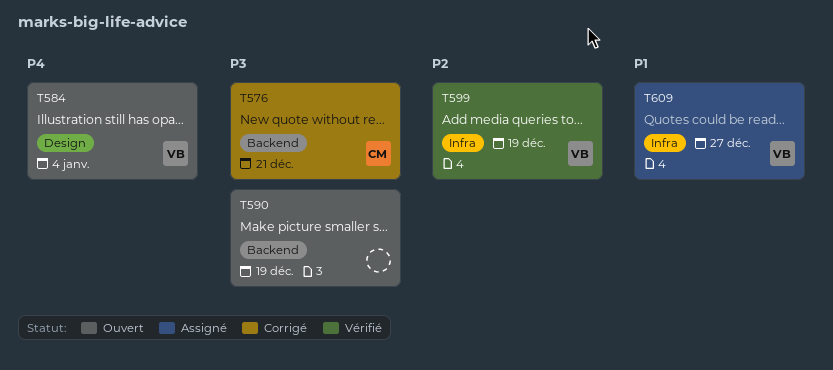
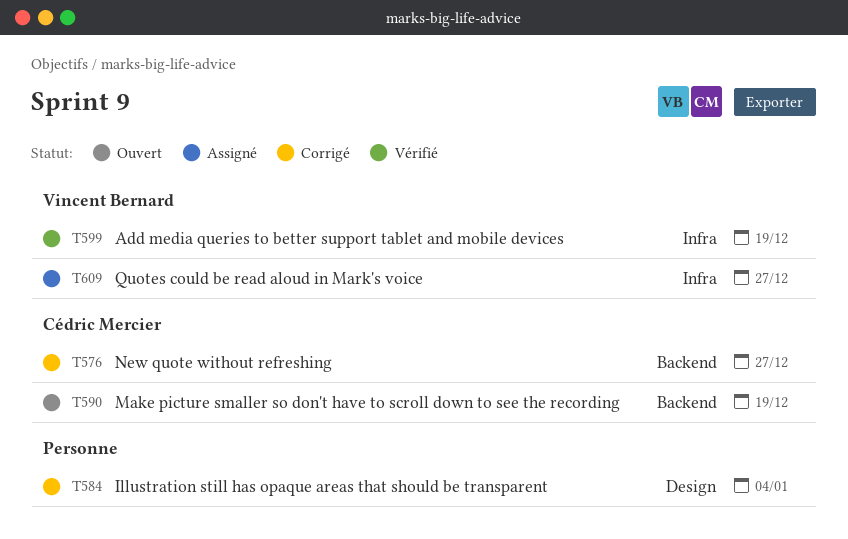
T576, due: Dec 21 -> Dec 27
T584, status: Ouvert -> Corrigé
T584, owner: Vincent Bernard -> none
T590, owner: none -> Cédric Mercier

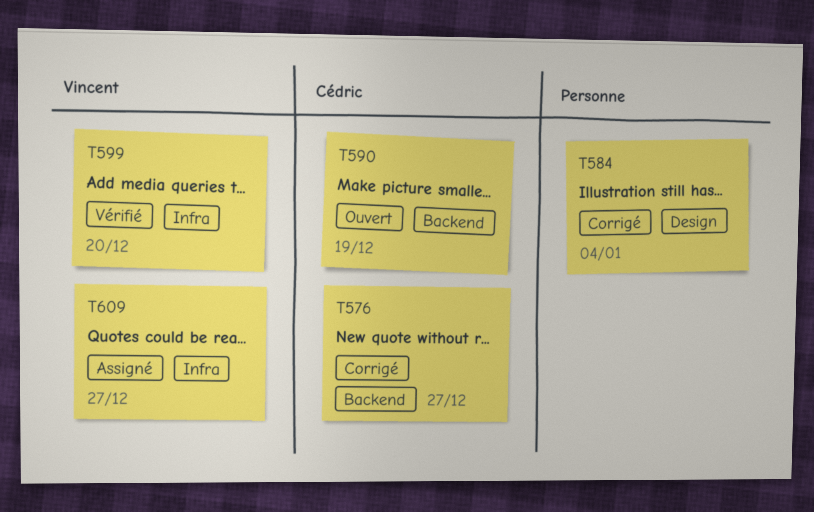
T599, due: Dec 19 -> Dec 20

